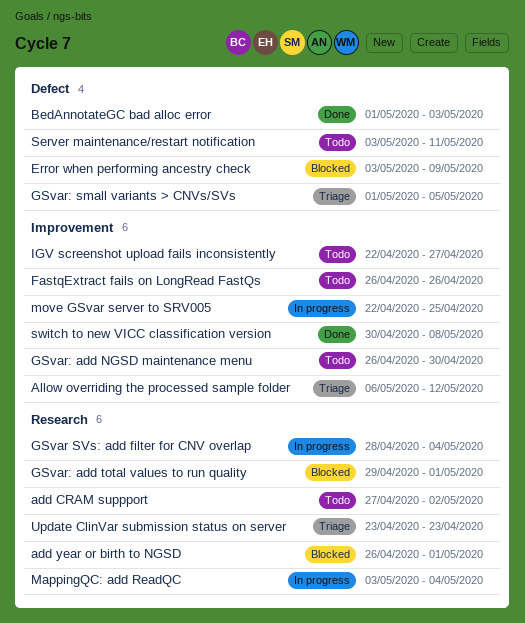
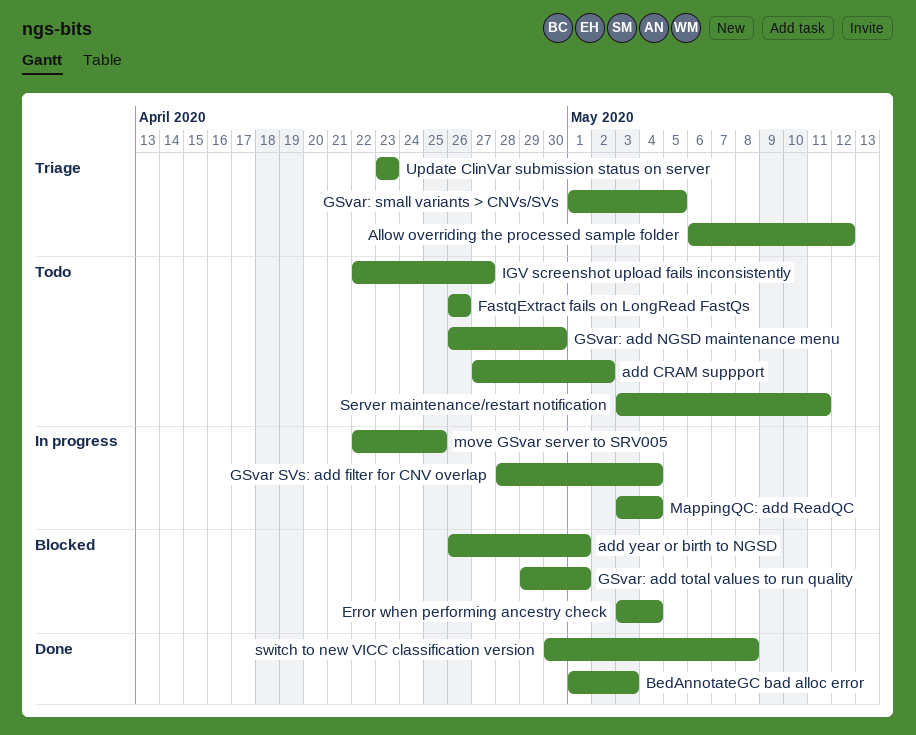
Error when performing ancestry check, due: May 9 -> May 4

